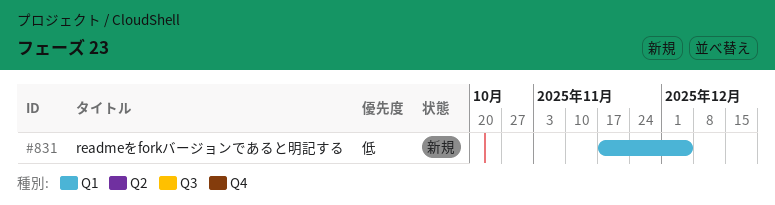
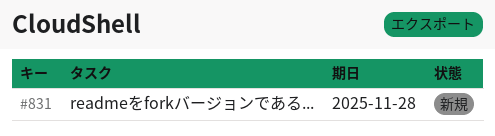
#831, due: Dec 5 -> Nov 28

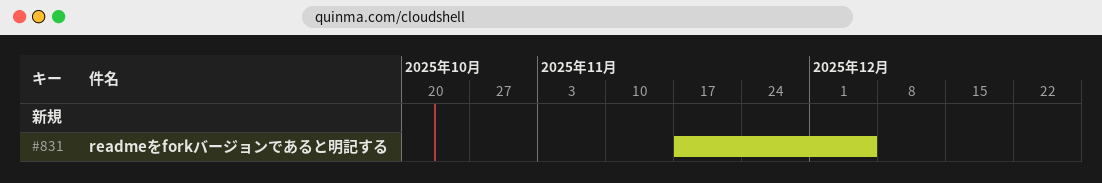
#831, due: Nov 28 -> Dec 5

